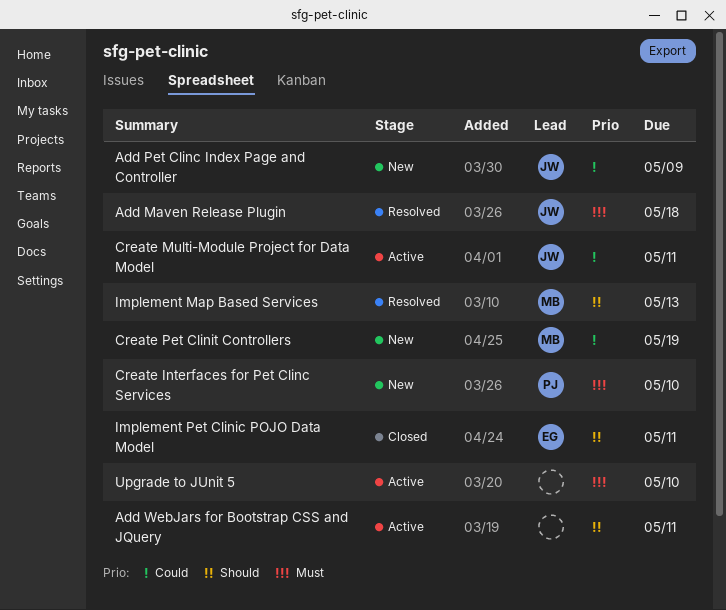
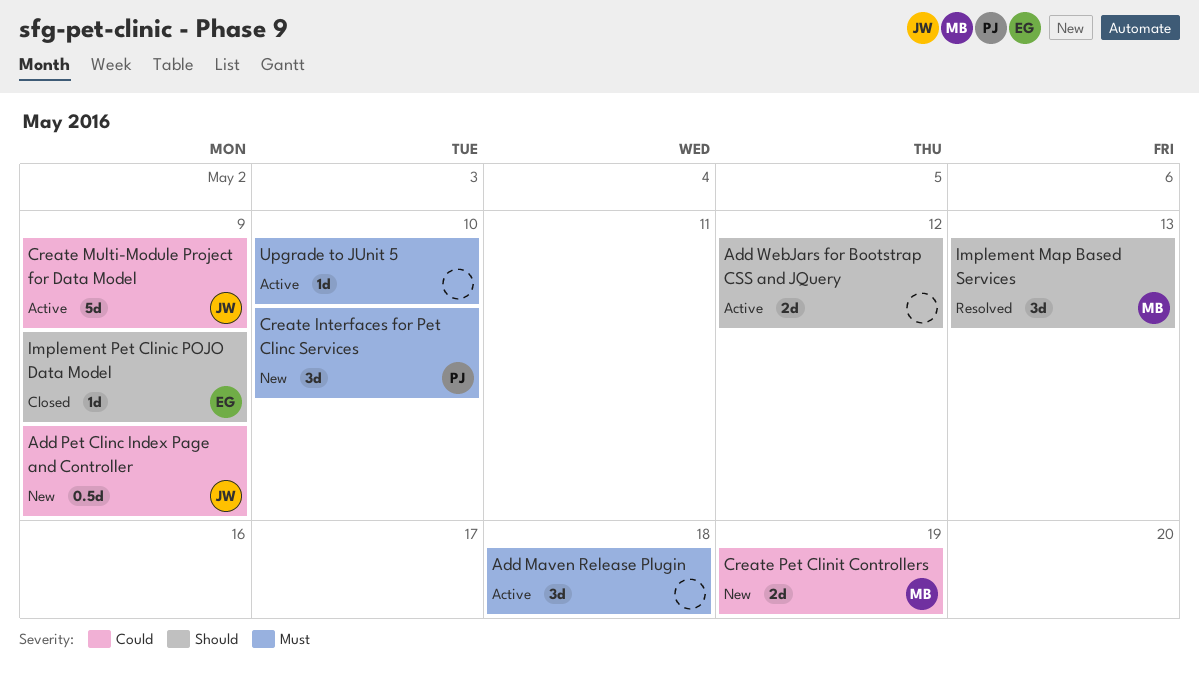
Add Maven Release Plugin, status: Resolved -> Active
Add Maven Release Plugin, owner: JW -> none
Add WebJars for Bootstrap CSS and JQuery, due: May 11 -> May 12
Create Multi-Module Project for Data Model, due: May 11 -> May 9
Implement Pet Clinic POJO Data Model, due: May 11 -> May 9

